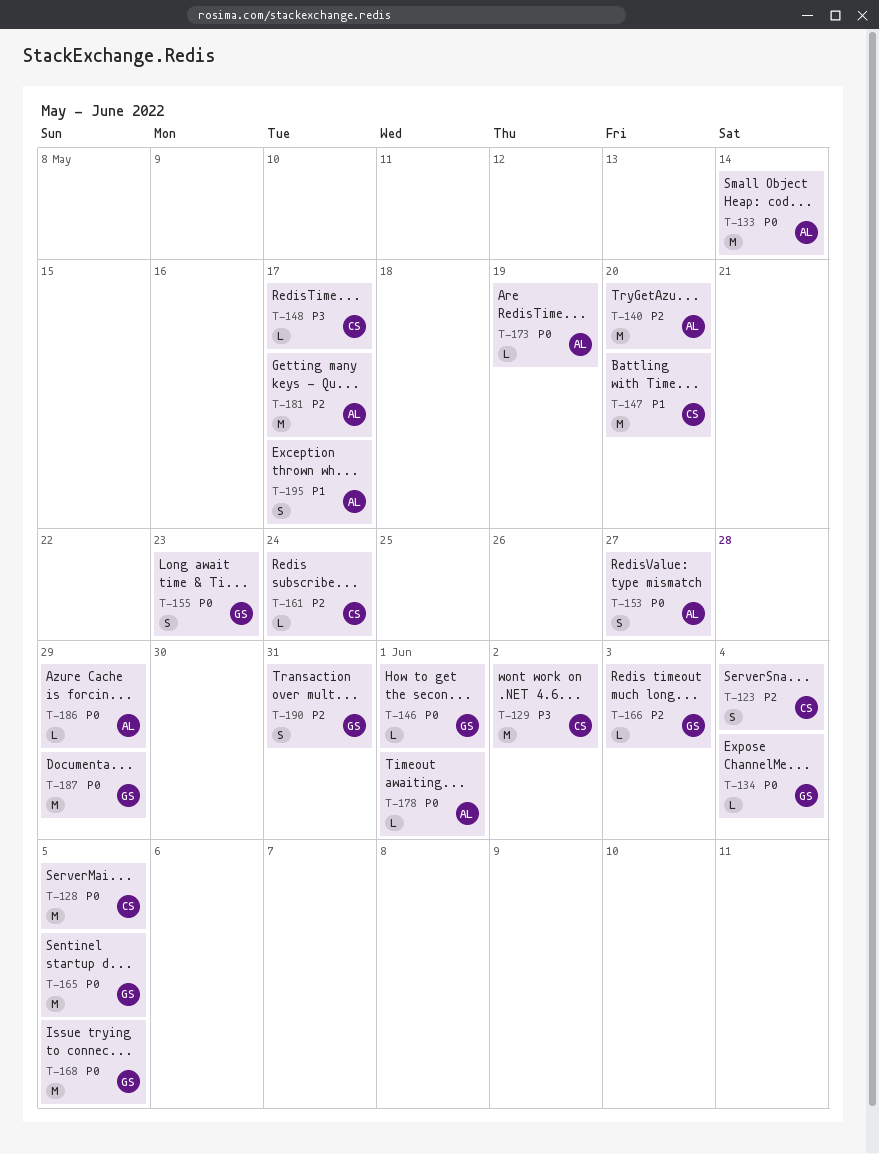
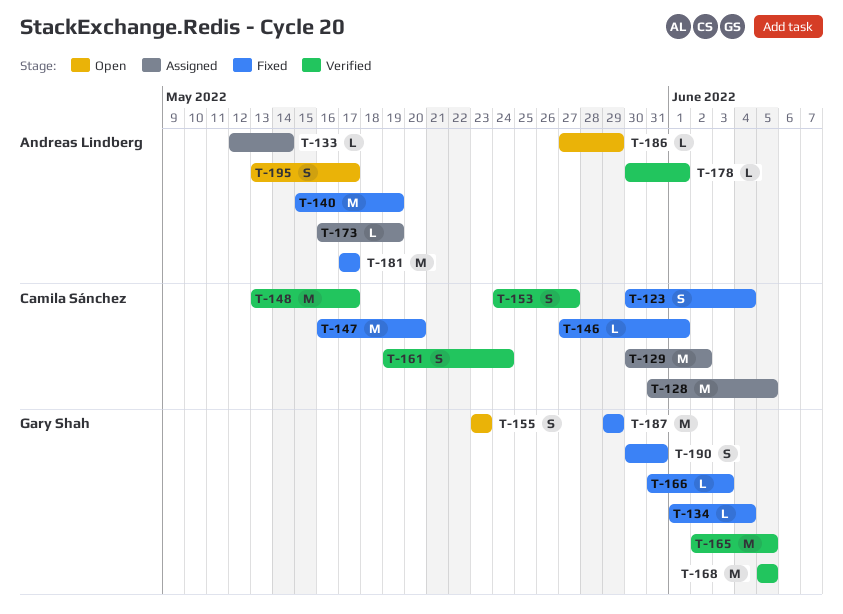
T-133, estimate: M -> L
T-140, due: May 20 -> May 19
T-146, owner: Gary Shah -> Camila Sánchez
T-148, estimate: L -> M
T-153, owner: Andreas Lindberg -> Camila Sánchez
T-161, estimate: L -> S

